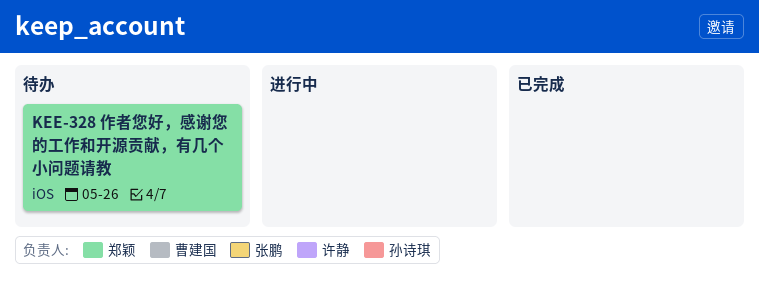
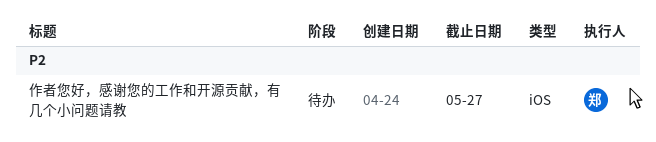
作者您好，感谢您的工作和开源贡献，有几个小问题请教, due: May 26 -> May 27

